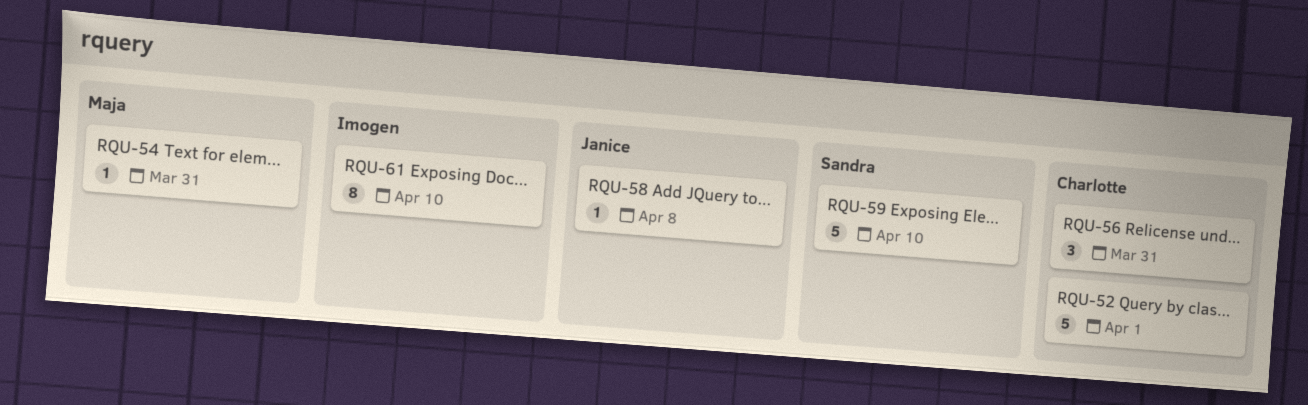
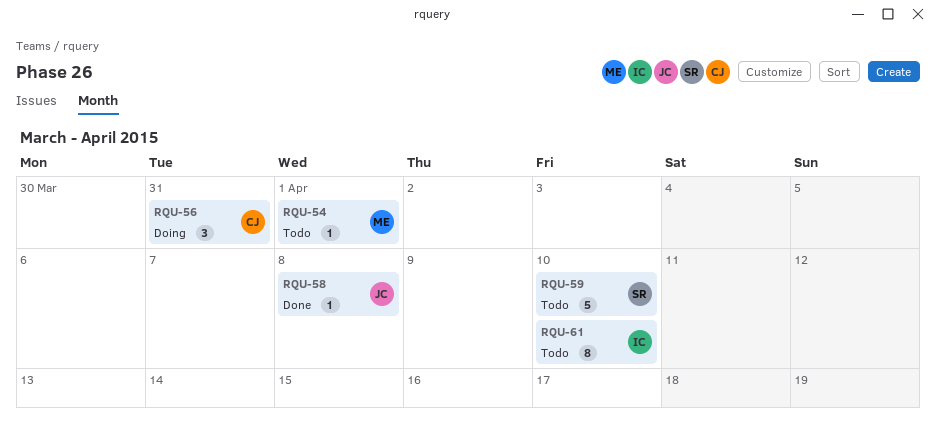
RQU-52: present -> none
RQU-54, due: Mar 31 -> Apr 1

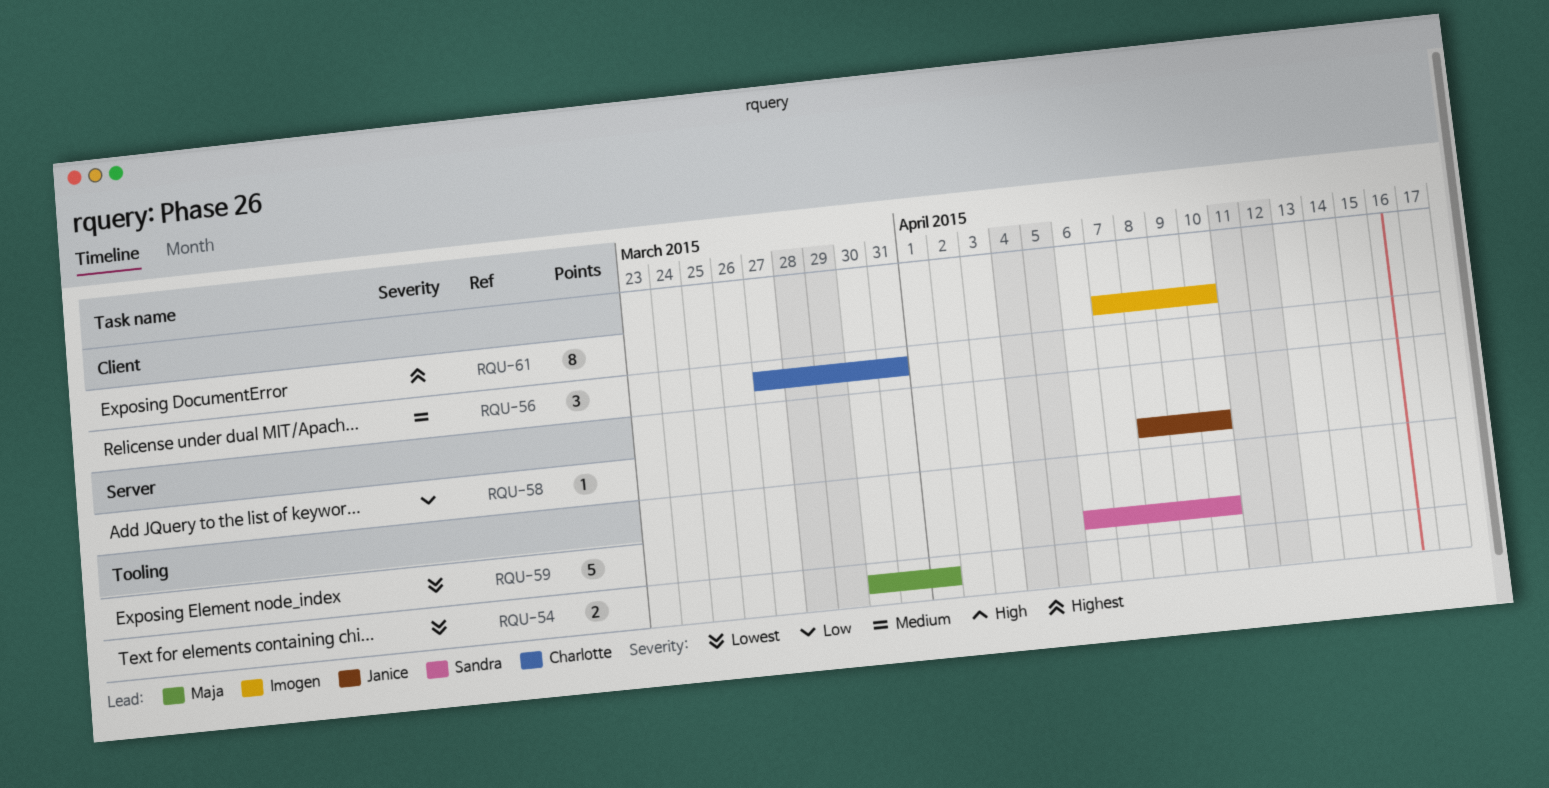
RQU-54, estimate: 1 -> 2
RQU-58, due: Apr 8 -> Apr 10

